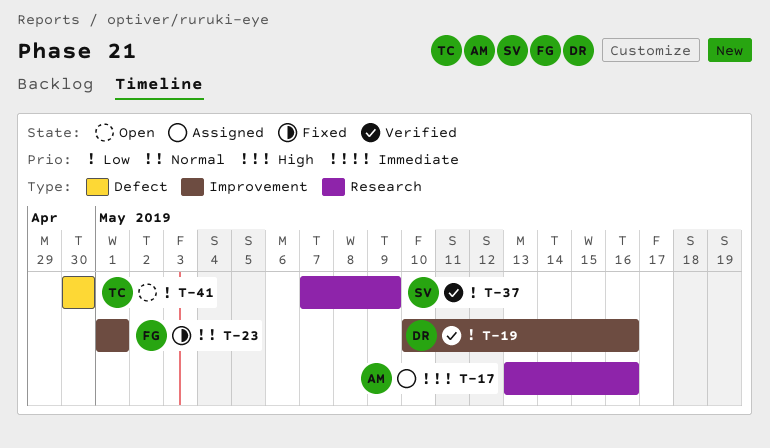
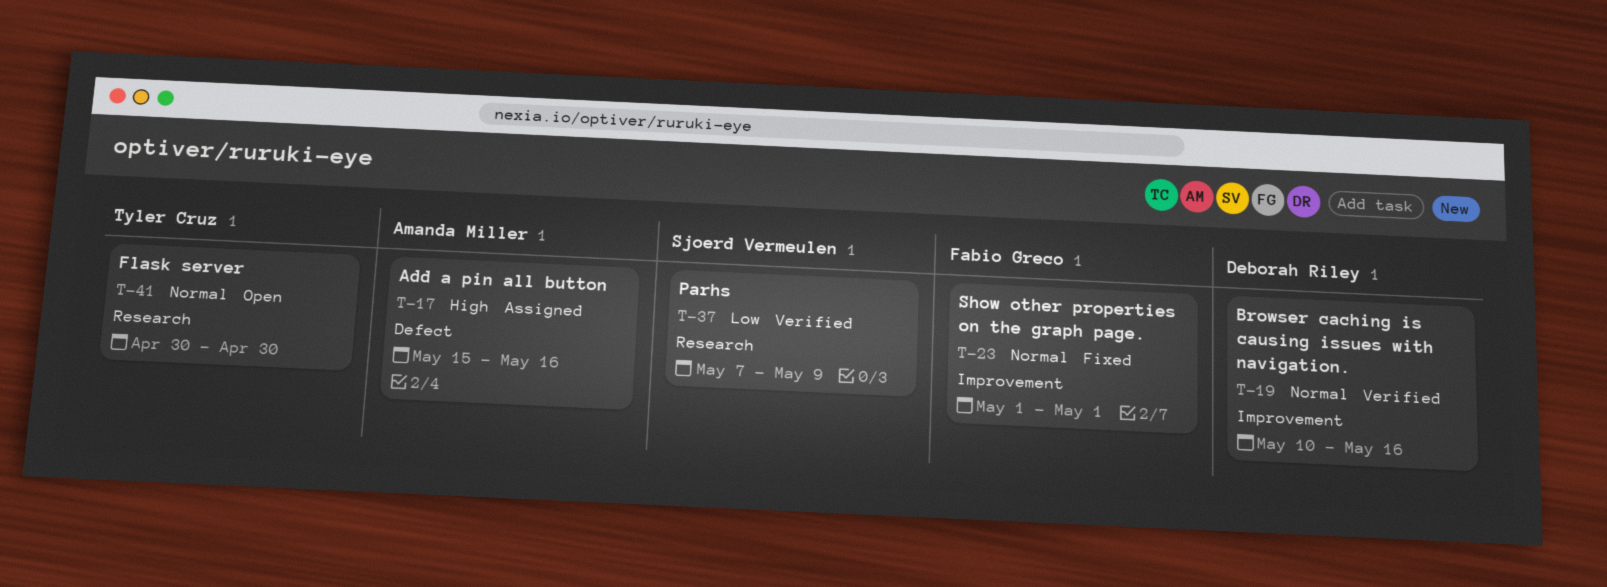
T-17, label: Research -> Defect
T-17, start: May 13 -> May 15
T-19, priority: Low -> Normal
T-41, priority: Low -> Normal
T-41, label: Defect -> Research

